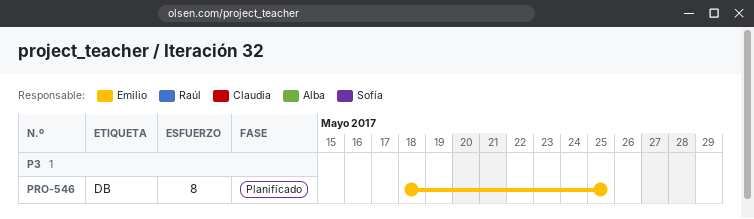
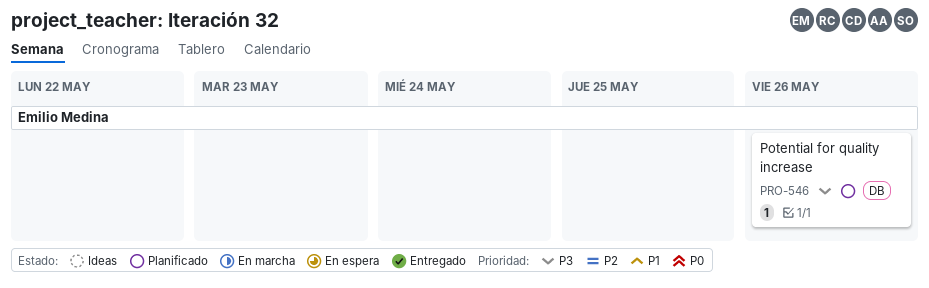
PRO-546, estimate: 8 -> 1
PRO-546, due: May 25 -> May 26

